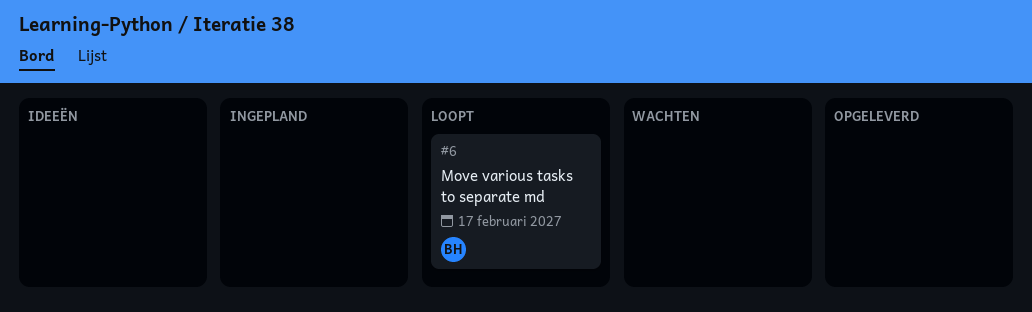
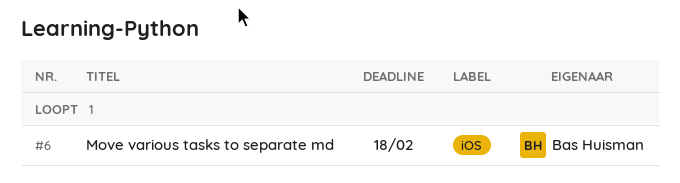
#6, due: Feb 17 -> Feb 18

